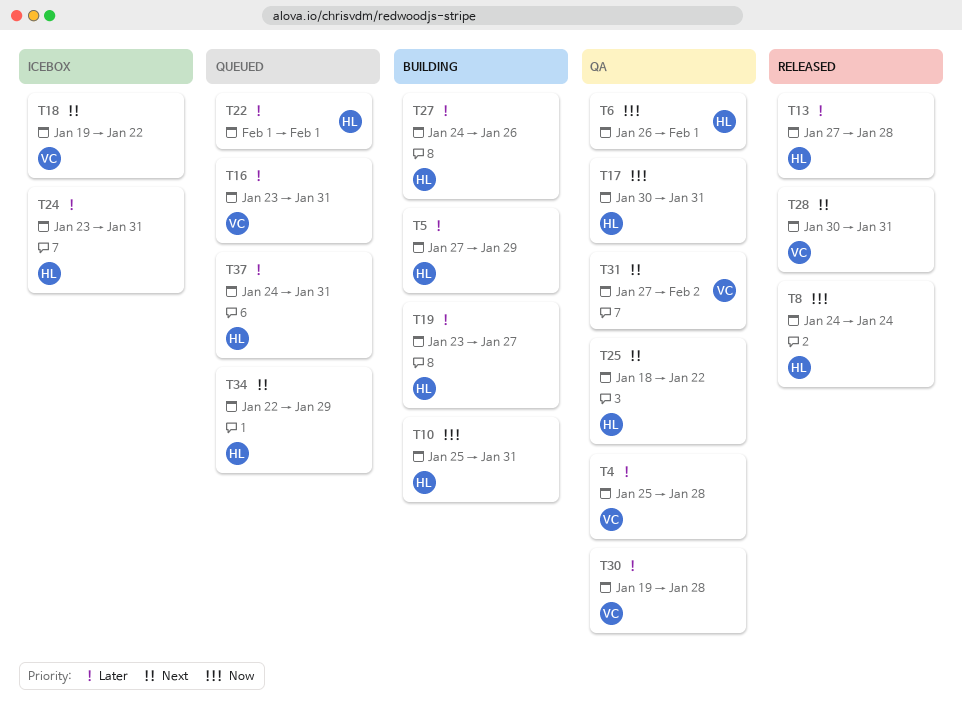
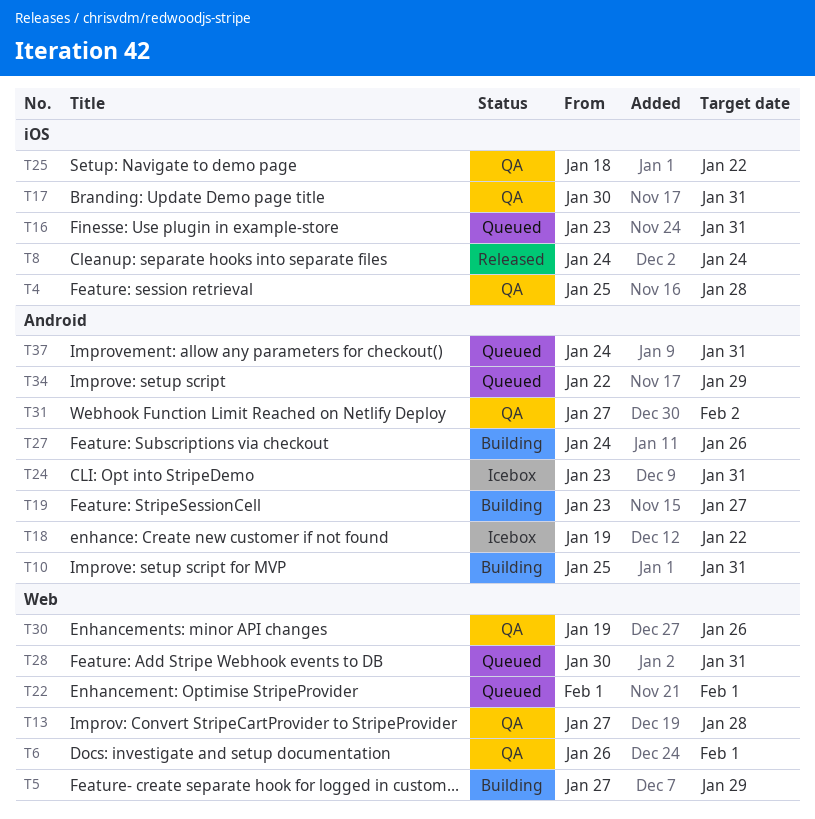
T13, status: Released -> QA
T28, status: Released -> Queued
T30, due: Jan 28 -> Jan 26

